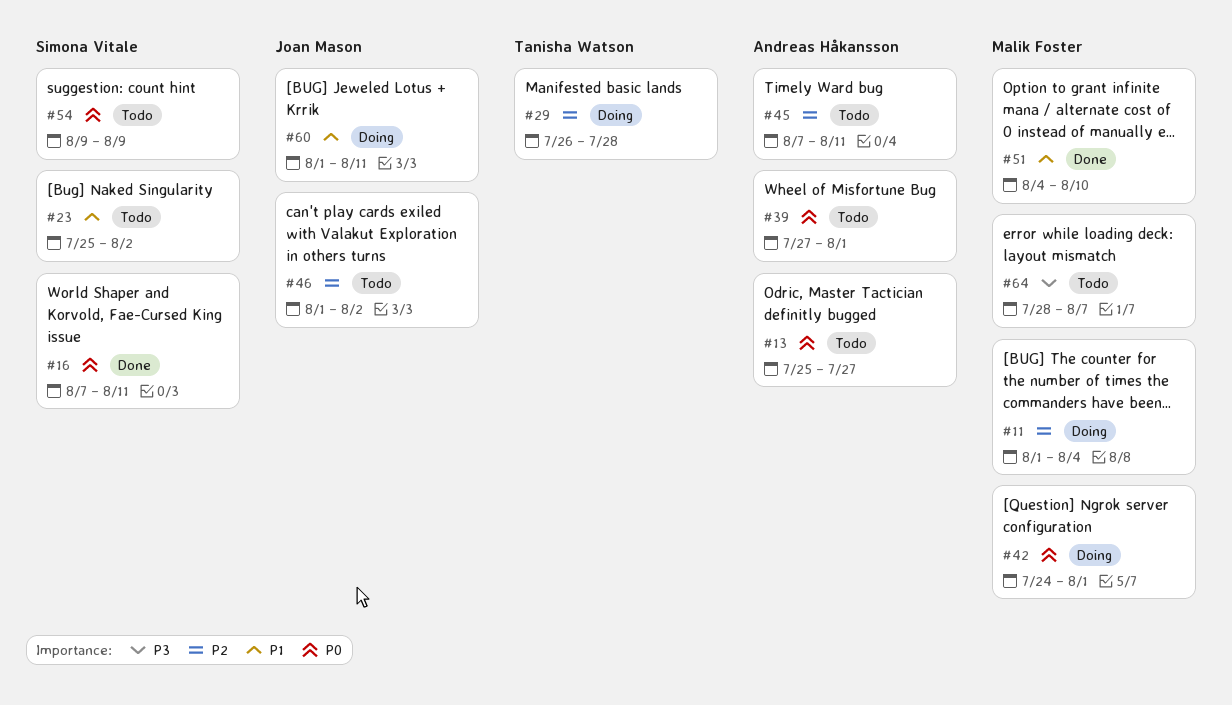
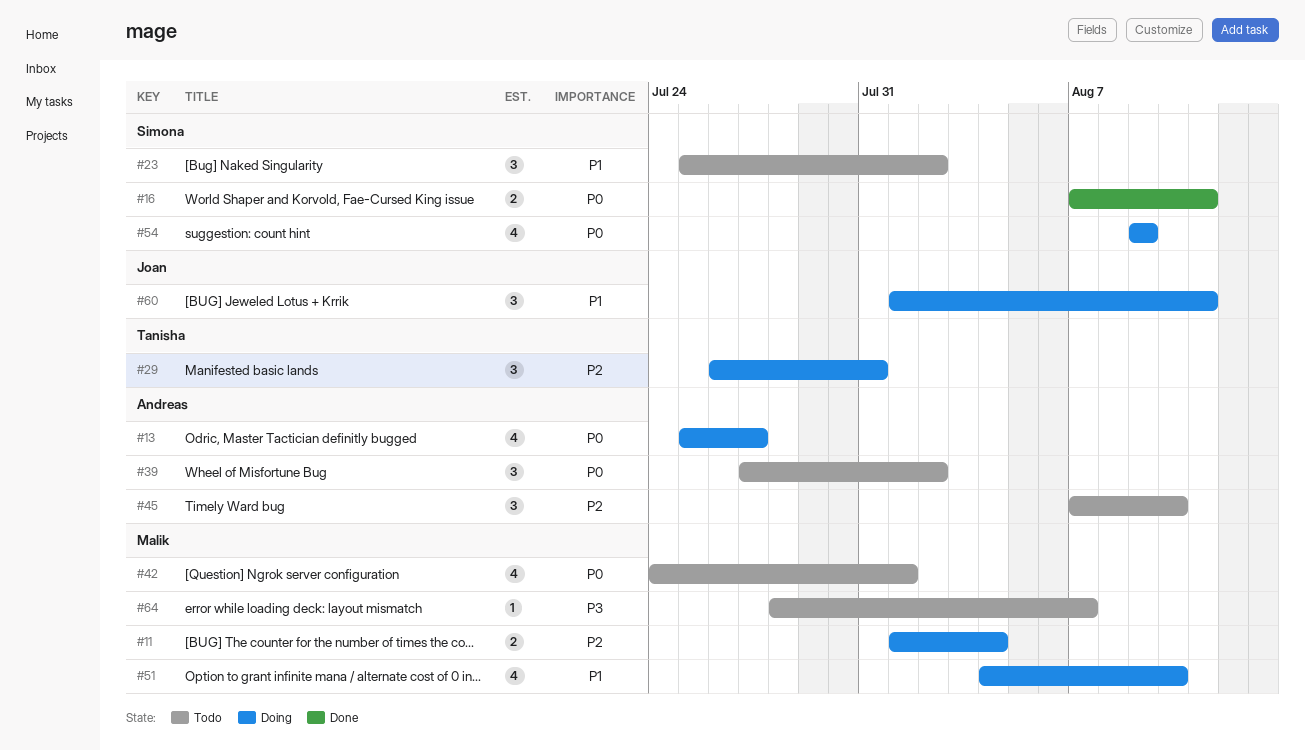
#13, status: Todo -> Doing
#29, due: Jul 28 -> Jul 31
#39, due: Aug 1 -> Aug 2
#42, status: Doing -> Todo
#45, due: Aug 11 -> Aug 10
#46: present -> none
#51, status: Done -> Doing
#54, status: Todo -> Doing

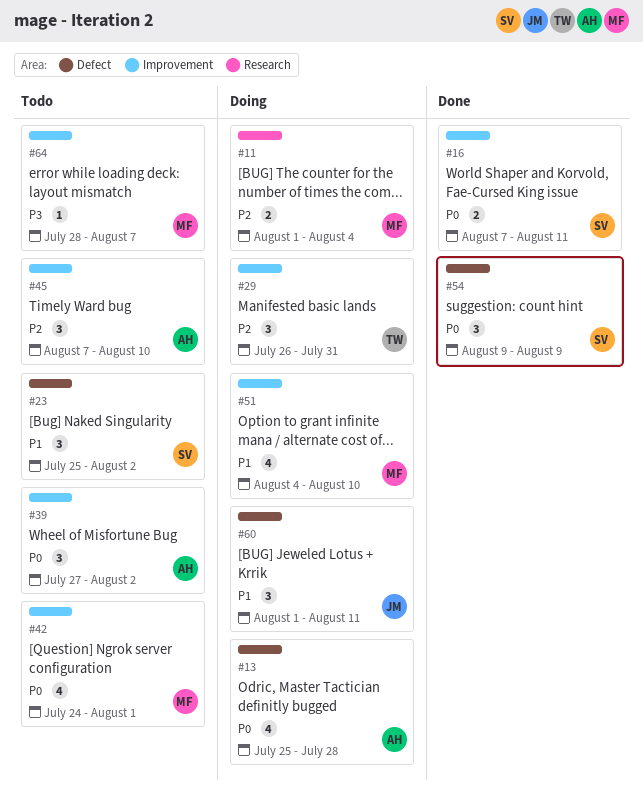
#13, due: Jul 27 -> Jul 28
#54, status: Doing -> Done
#54, estimate: 4 -> 3

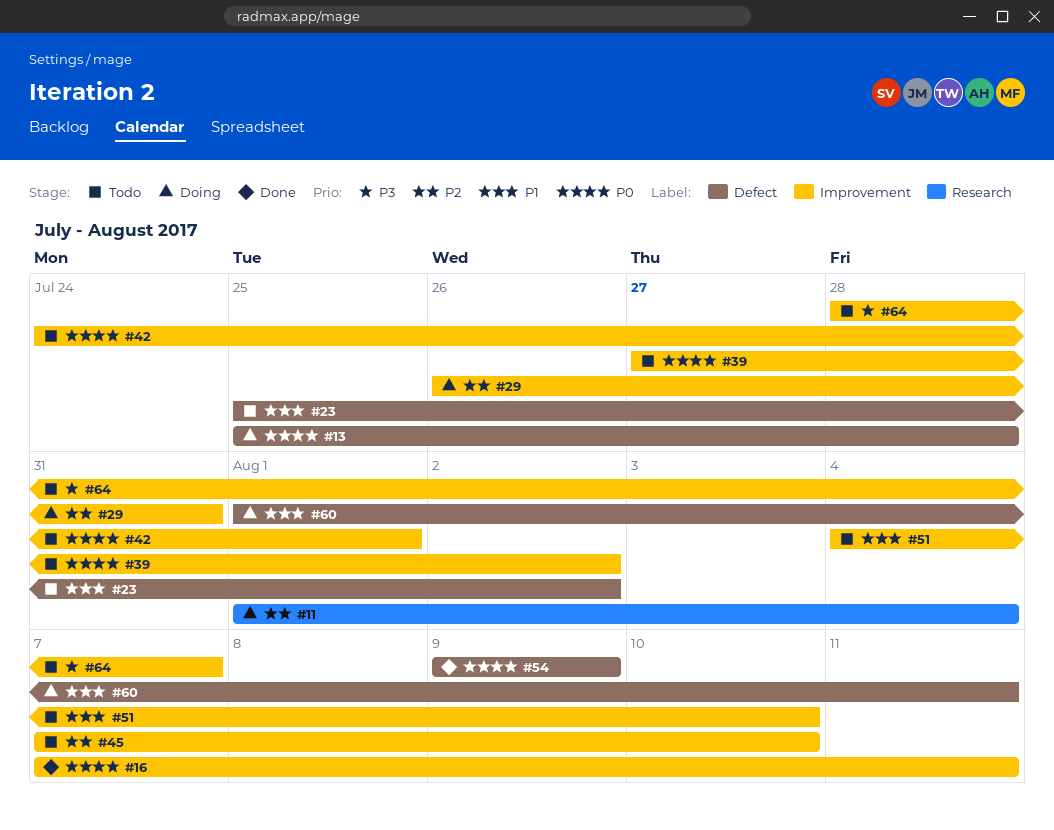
#51, status: Doing -> Todo

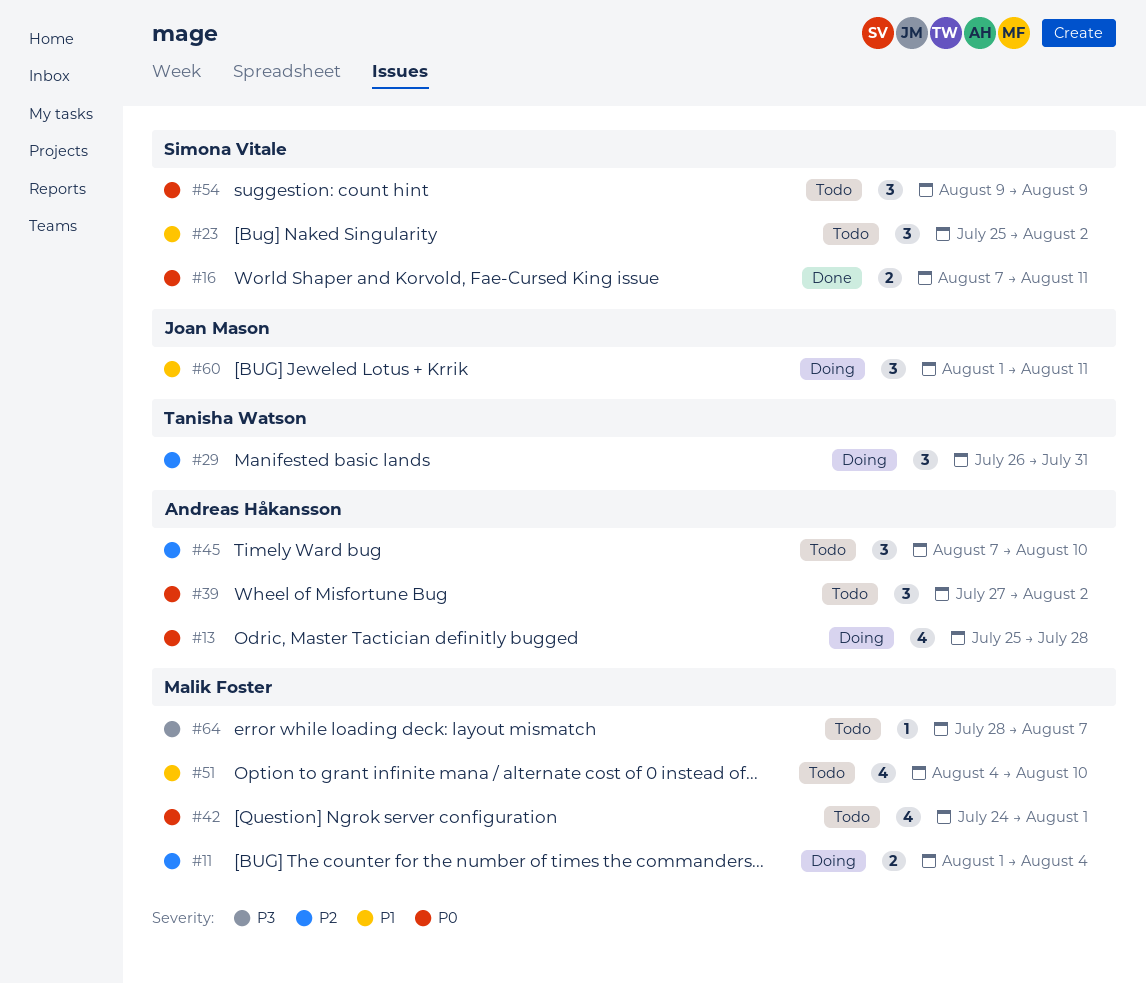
#54, status: Done -> Todo

